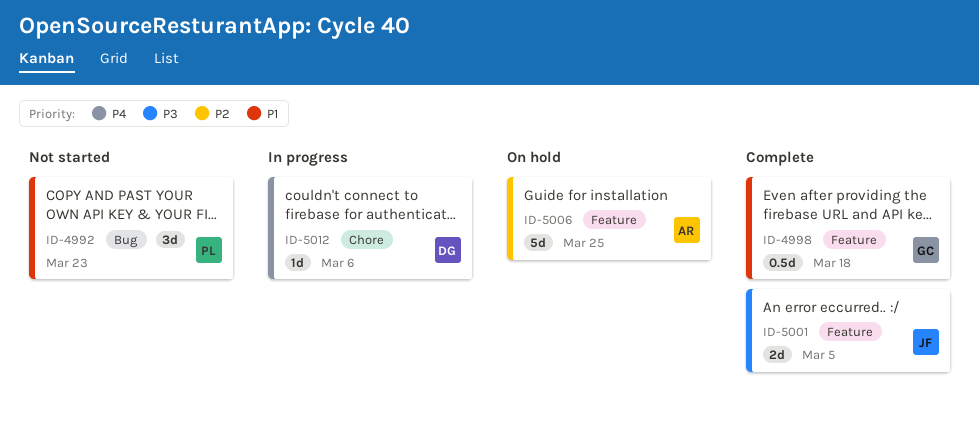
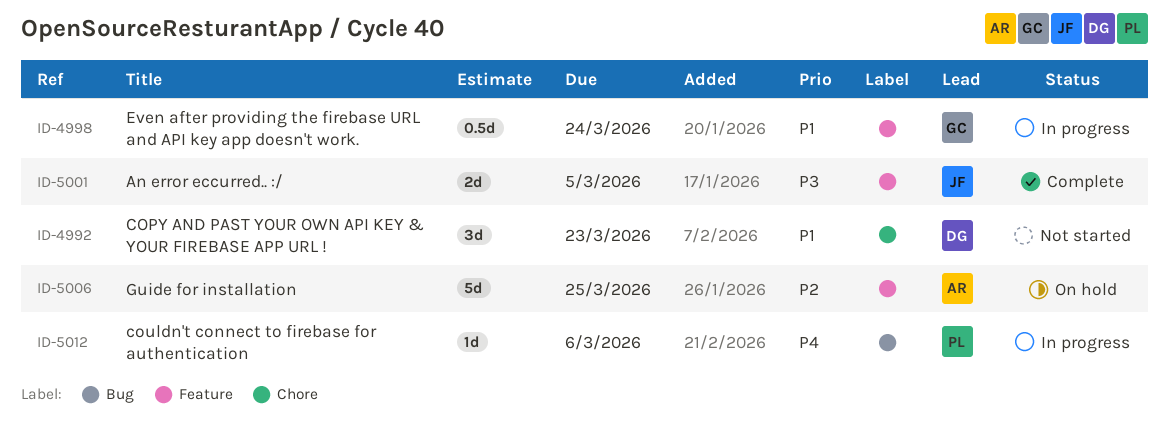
ID-4992, owner: PL -> DG
ID-4992, label: Bug -> Chore
ID-4998, status: Complete -> In progress
ID-4998, due: Mar 18 -> Mar 24
ID-5012, owner: DG -> PL
ID-5012, label: Chore -> Bug

